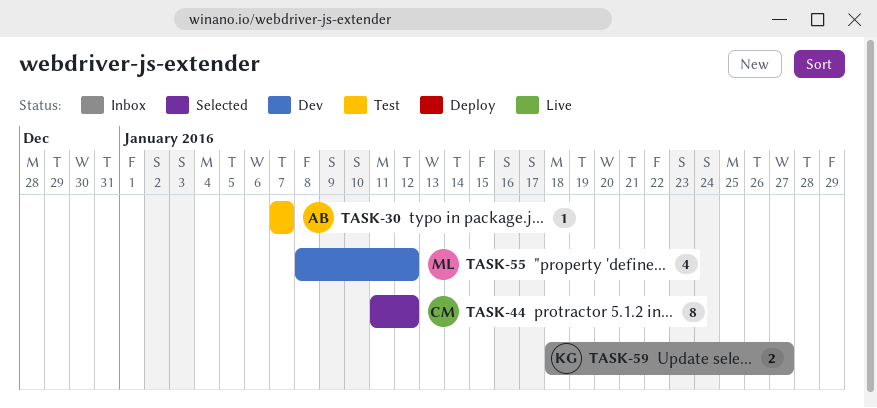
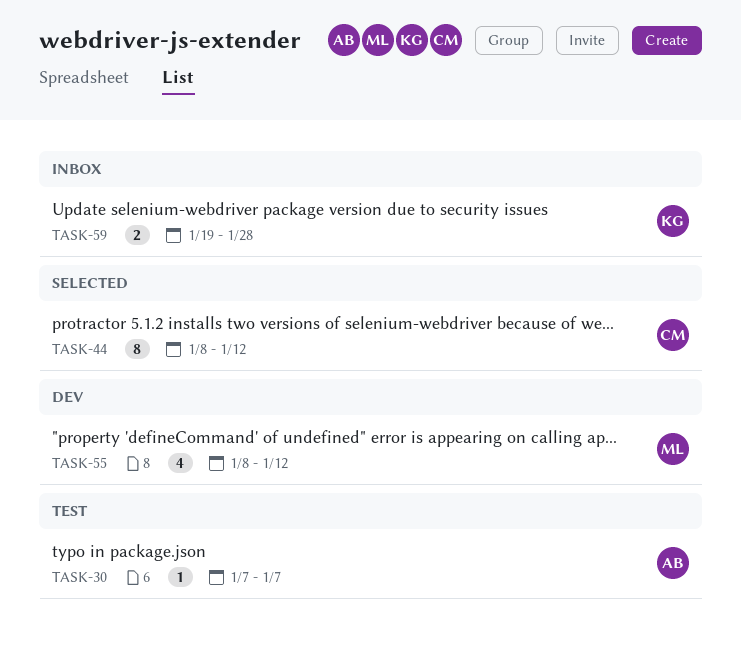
TASK-44, start: Jan 11 -> Jan 8
TASK-59, start: Jan 18 -> Jan 19
TASK-59, due: Jan 27 -> Jan 28

